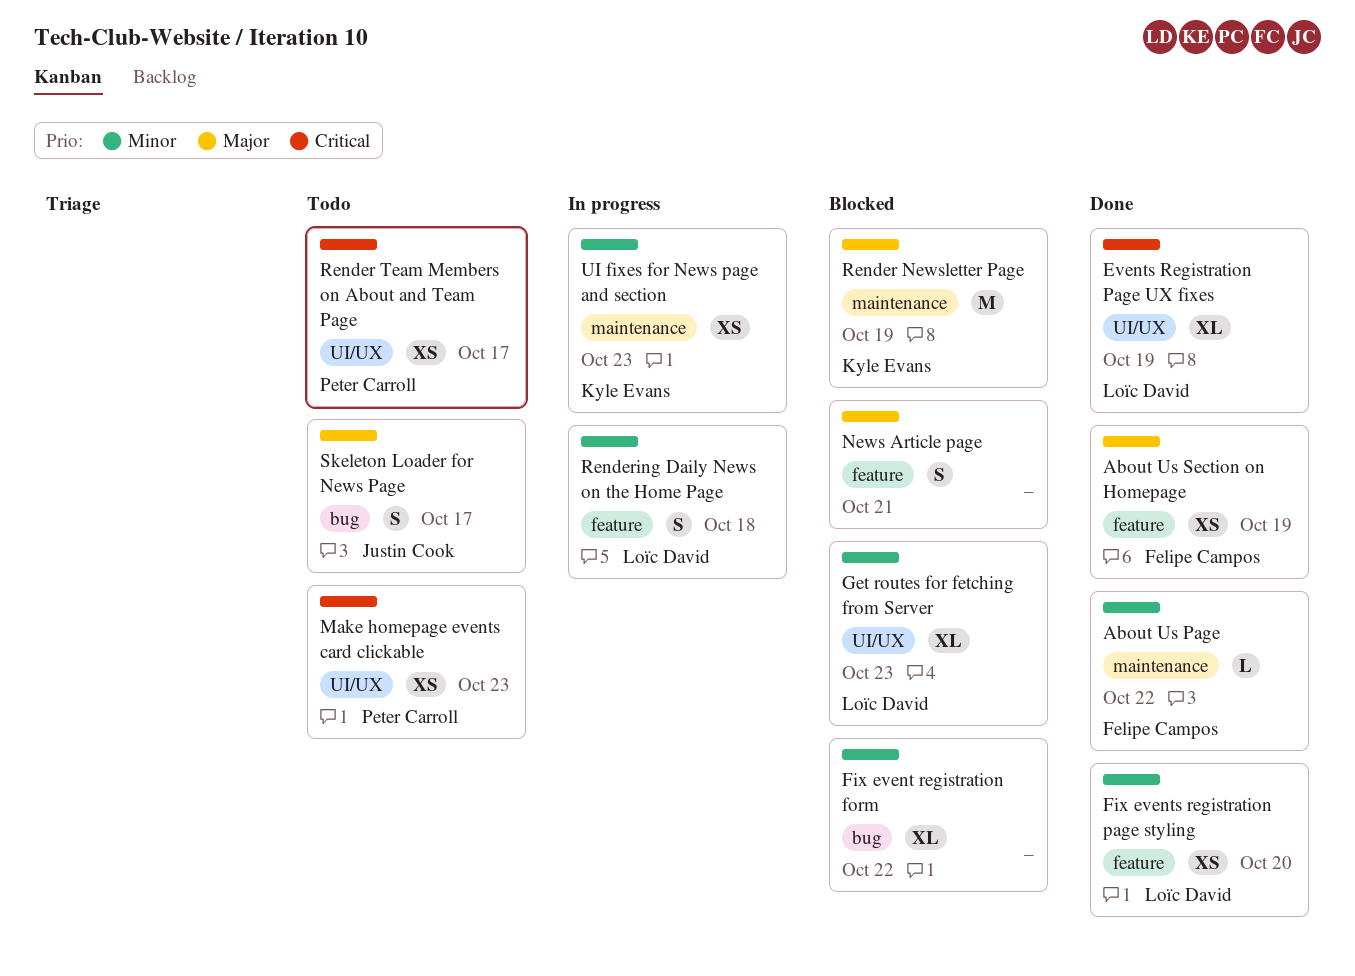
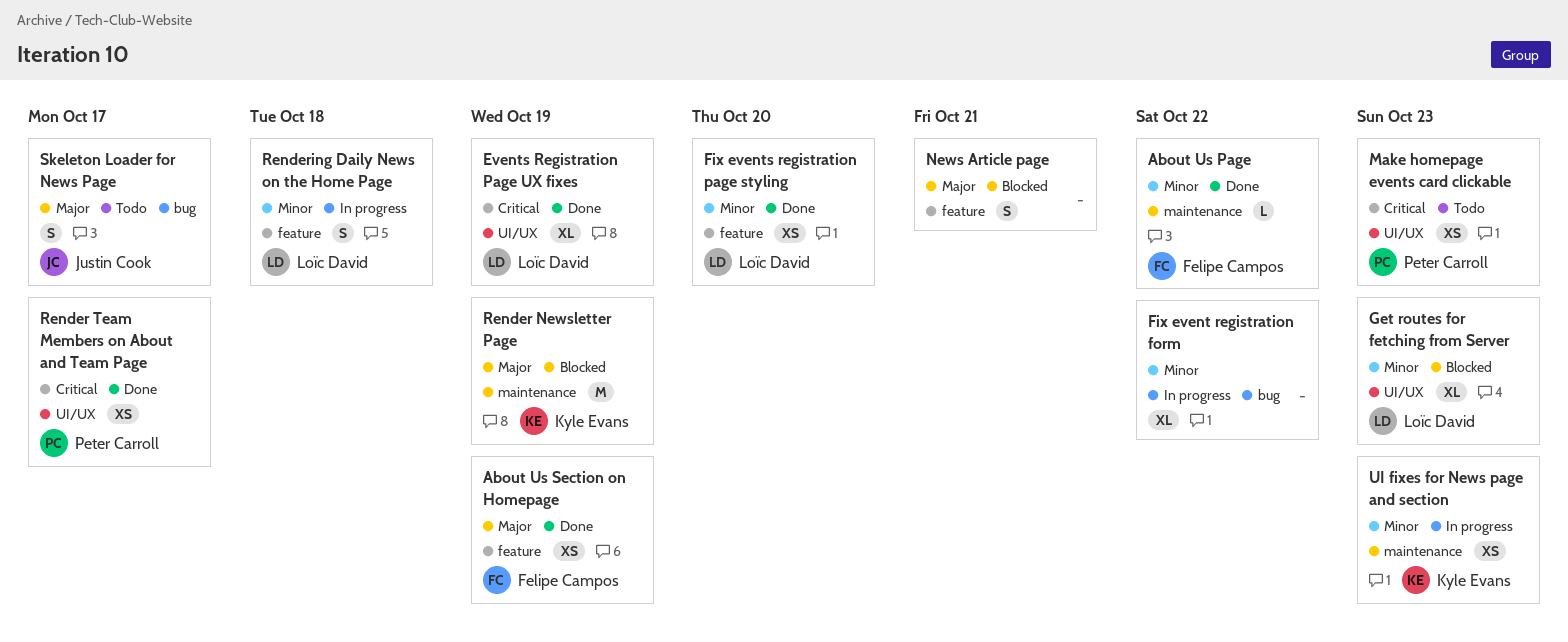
Fix event registration form, status: Blocked -> In progress
Render Team Members on About and Team Page, status: Todo -> Done

